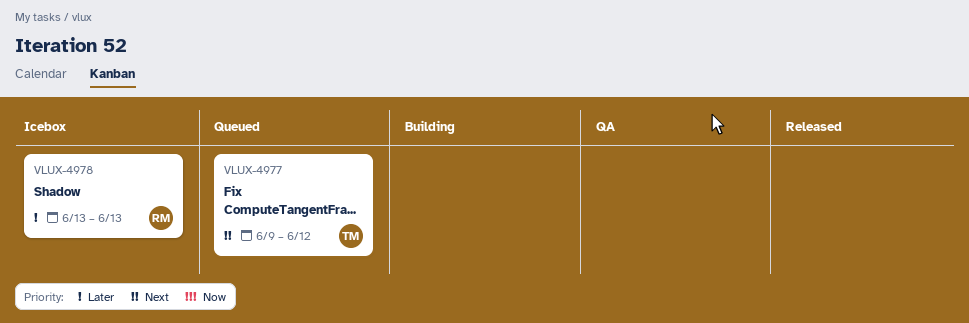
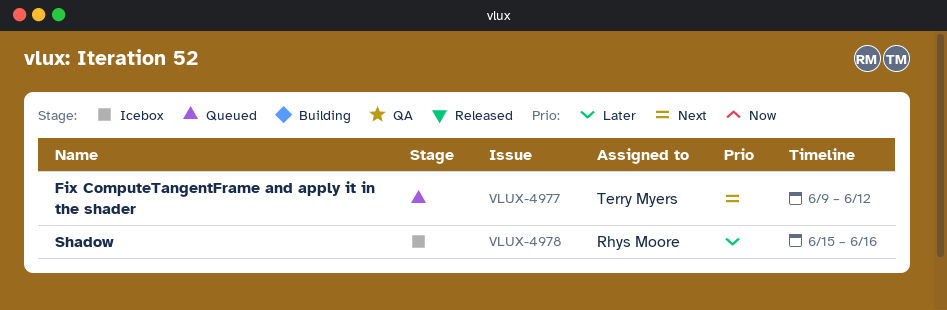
VLUX-4978, start: Jun 13 -> Jun 15
VLUX-4978, due: Jun 13 -> Jun 16

